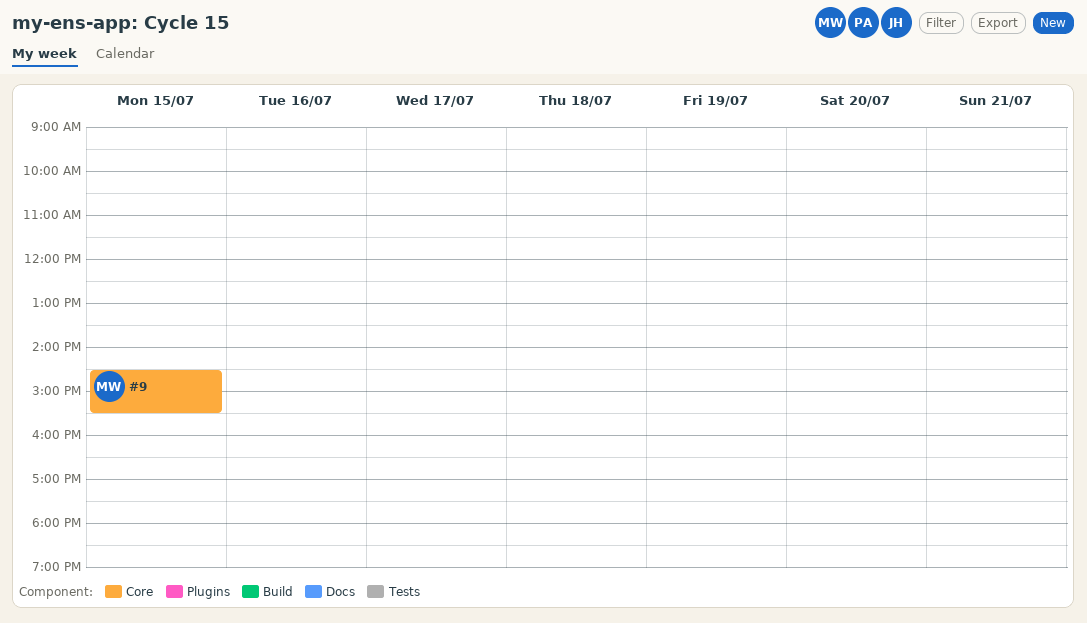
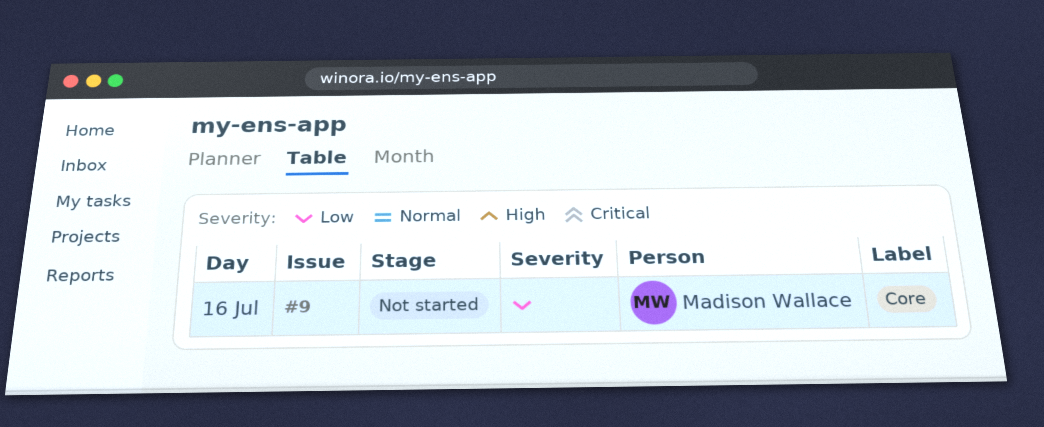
#9, day: Jul 15 -> Jul 16

